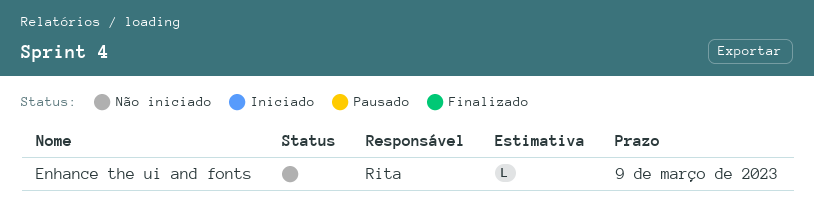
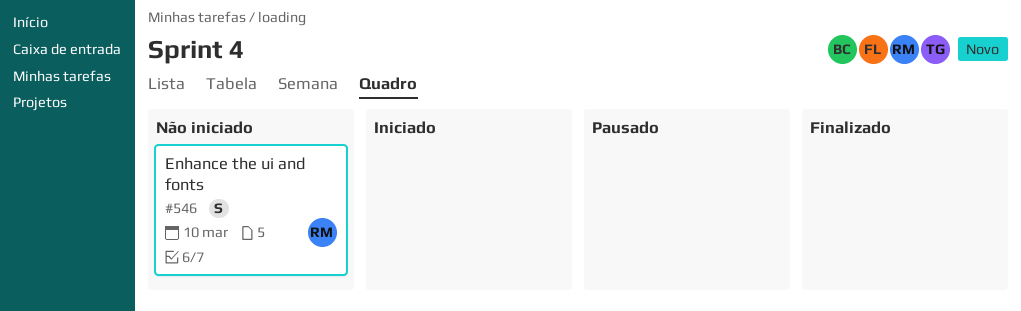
Enhance the ui and fonts, estimate: L -> S
Enhance the ui and fonts, due: Mar 9 -> Mar 10

